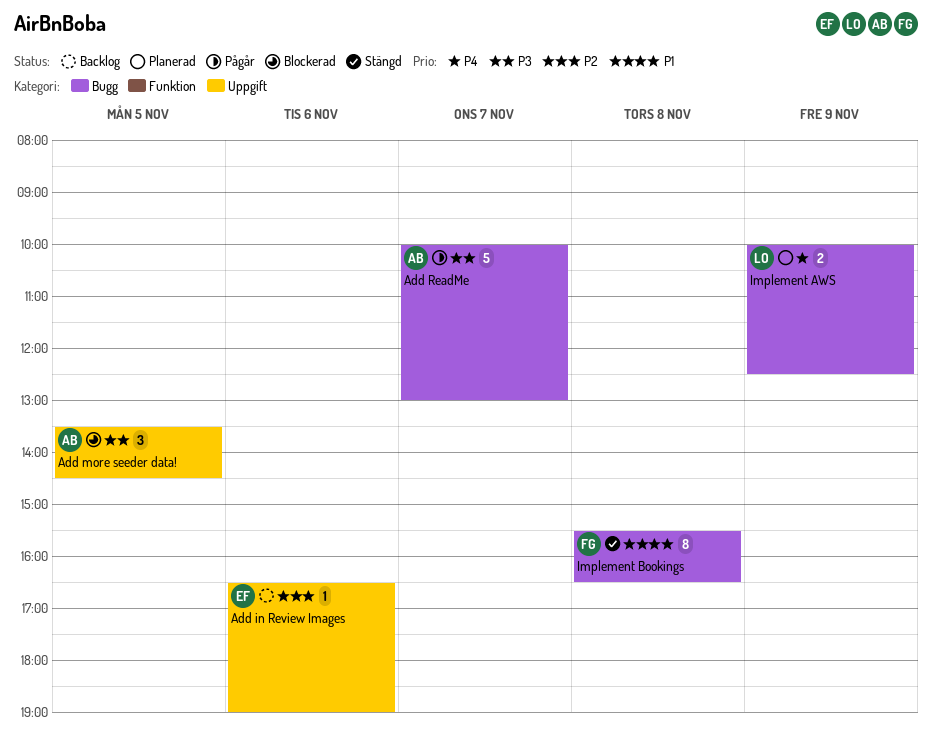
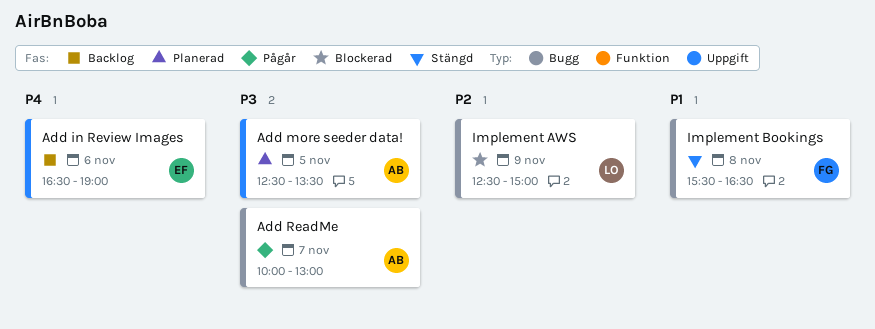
Add in Review Images, priority: P2 -> P4
Add more seeder data!, status: Blockerad -> Planerad
Add more seeder data!, begins: 13:30 -> 12:30
Add more seeder data!, ends: 14:30 -> 13:30
Implement AWS, status: Planerad -> Blockerad
Implement AWS, priority: P4 -> P2
Implement AWS, begins: 10:00 -> 12:30
Implement AWS, ends: 12:30 -> 15:00

